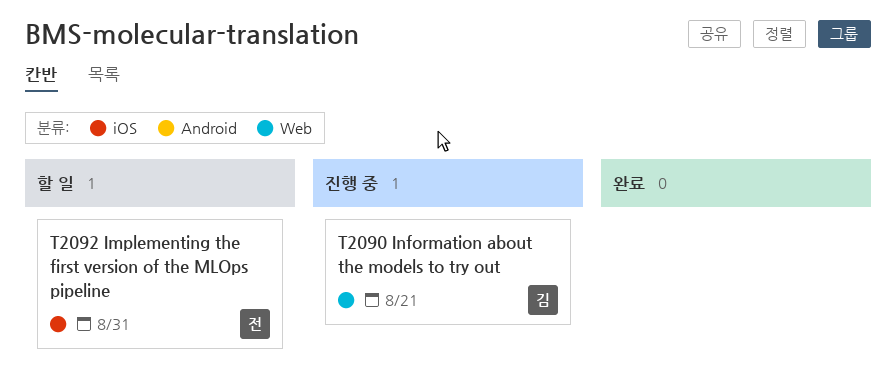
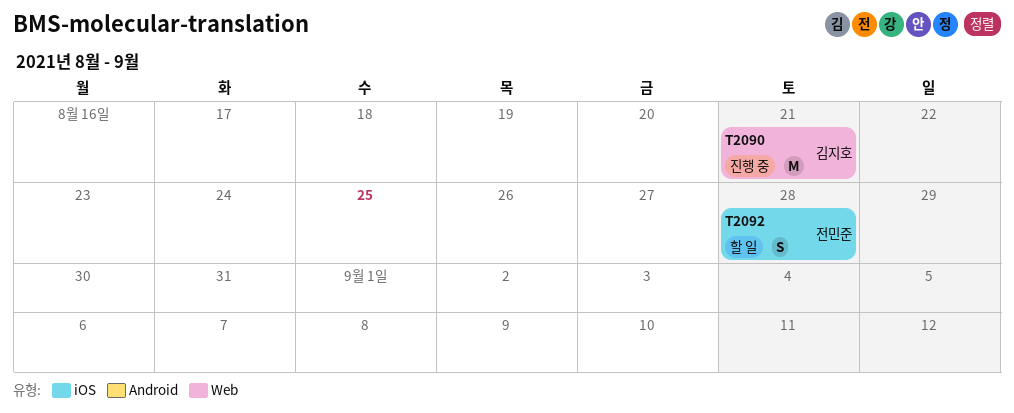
T2092, due: Aug 31 -> Aug 28

